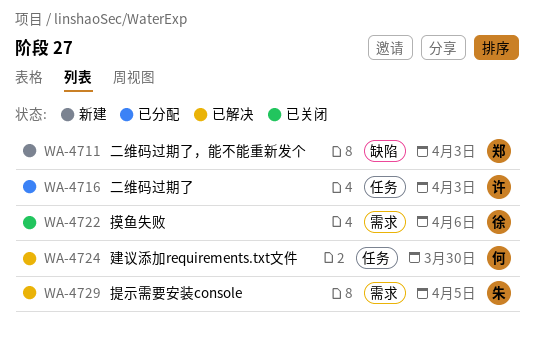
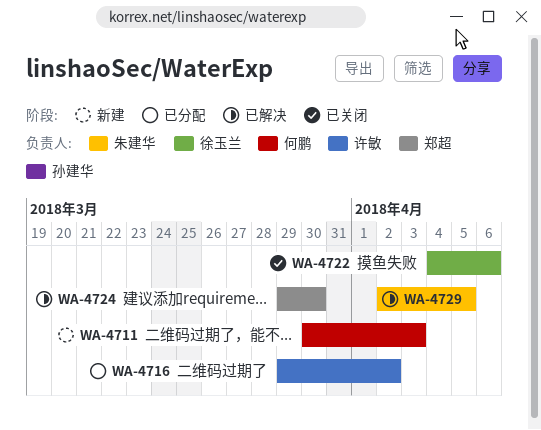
WA-4711, owner: 郑超 -> 何鹏
WA-4716, due: Apr 3 -> Apr 2
WA-4724, owner: 何鹏 -> 郑超

